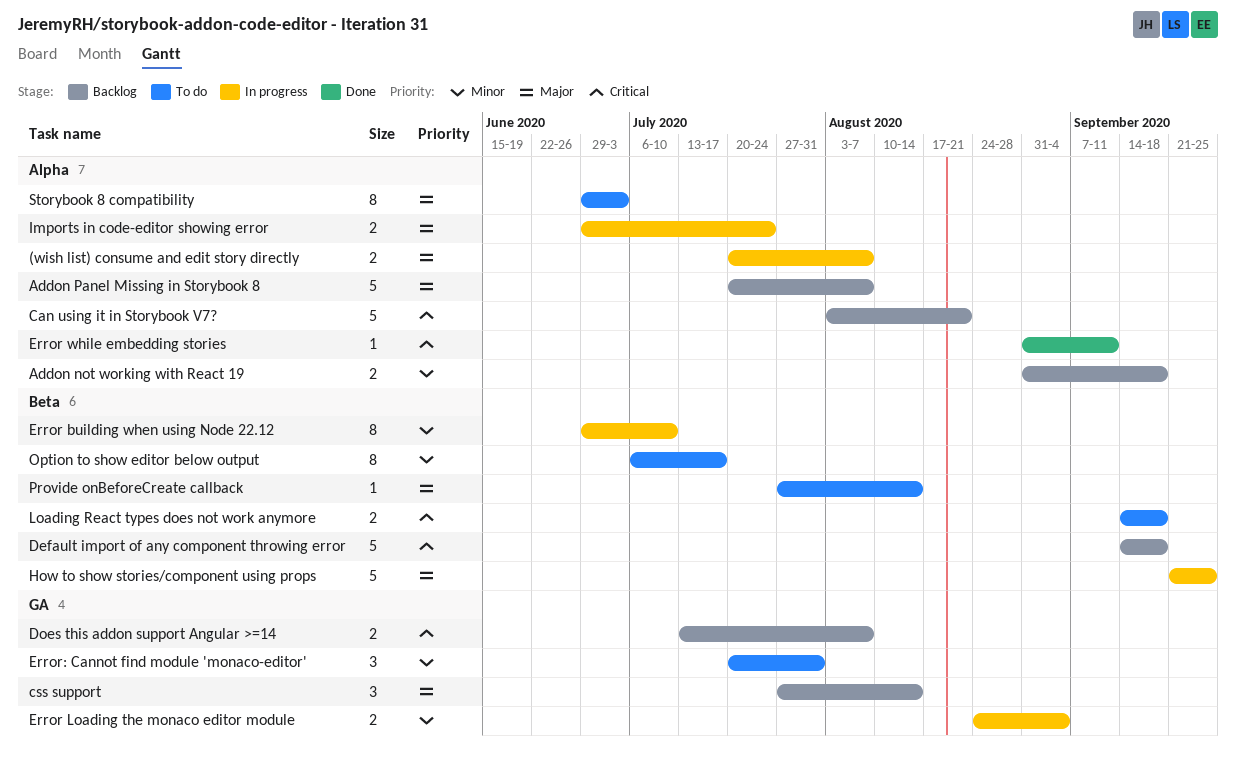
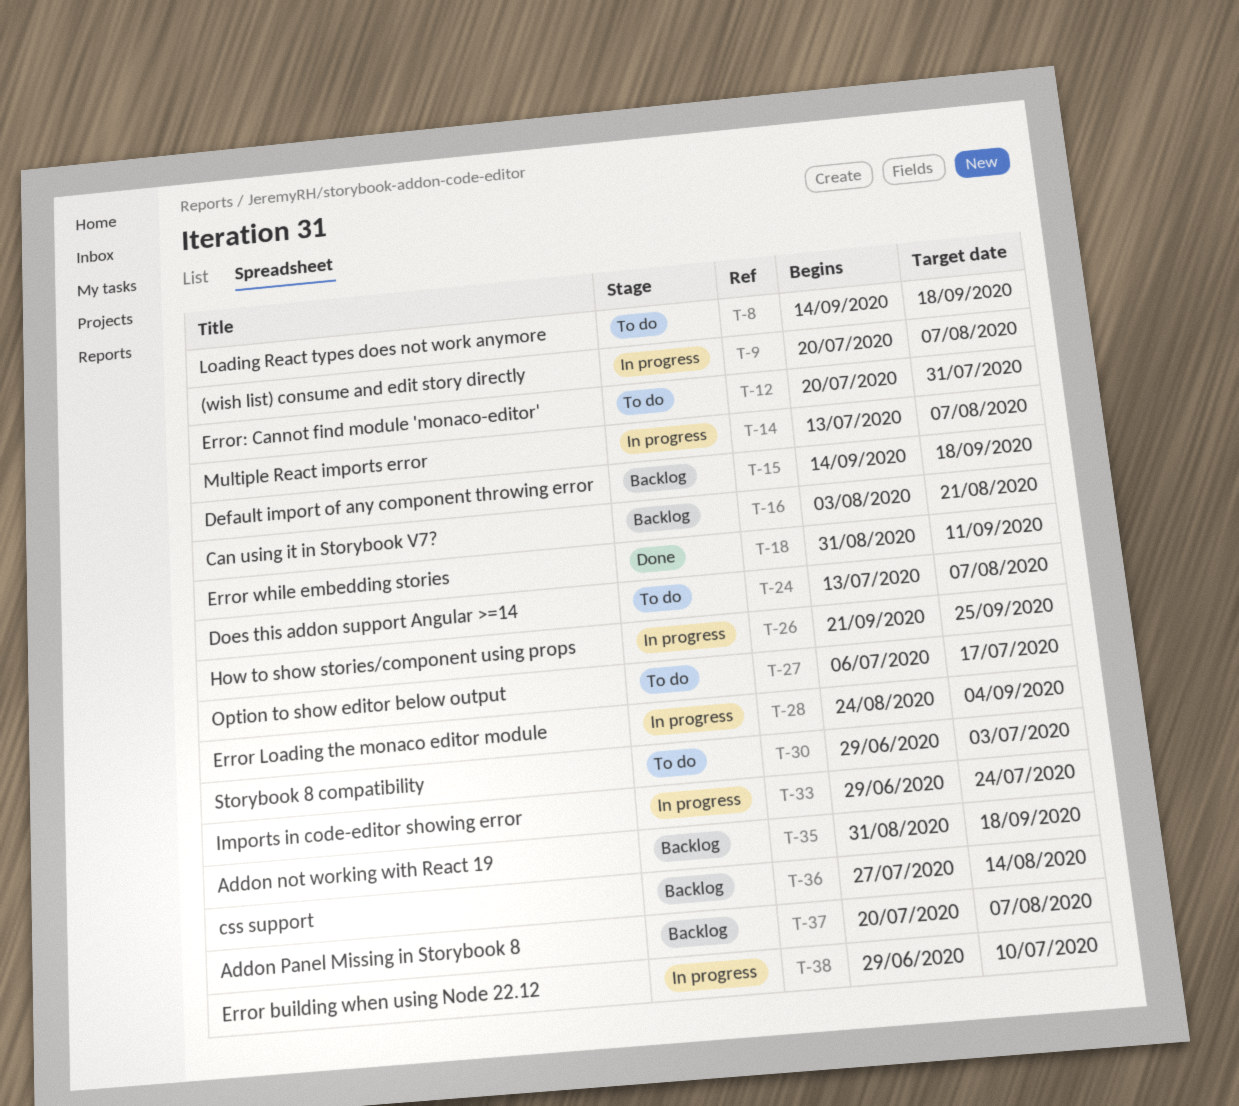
Does this addon support Angular >=14, status: Backlog -> To do
Multiple React imports error: none -> present
Provide onBeforeCreate callback: present -> none

